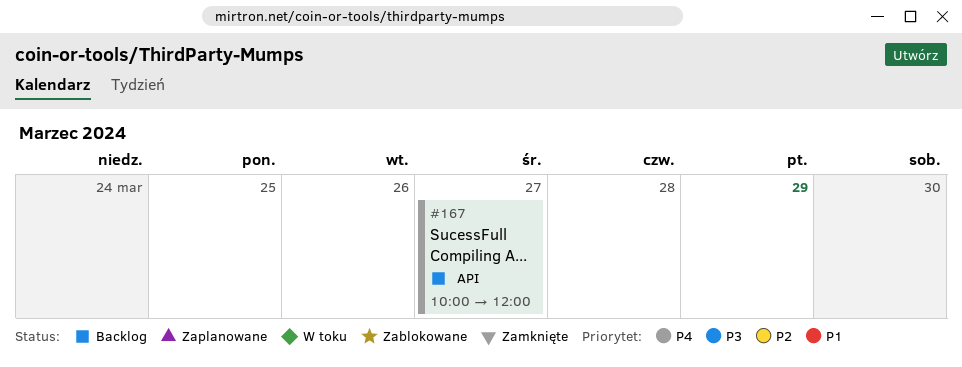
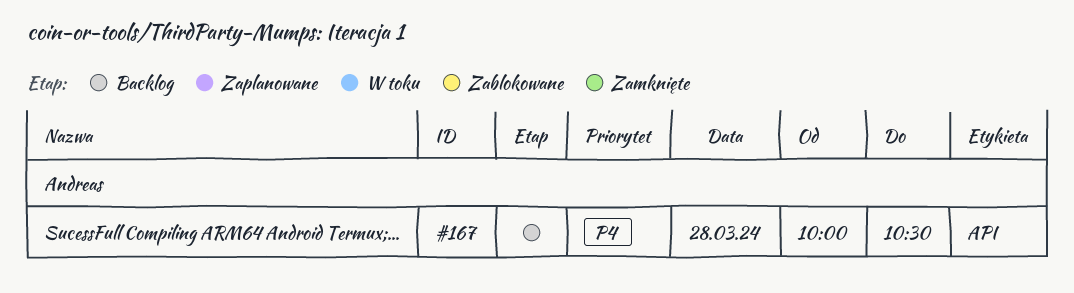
#167, day: Mar 27 -> Mar 28
#167, ends: 12:00 -> 10:30

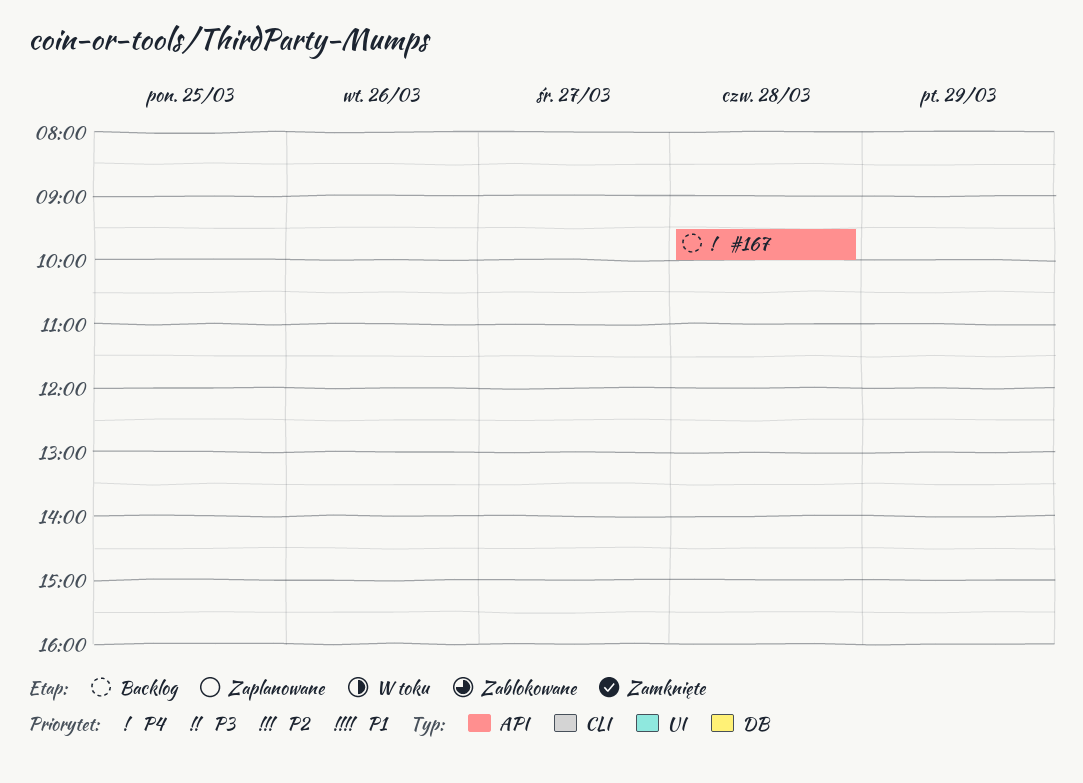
#167, begins: 10:00 -> 09:30
#167, ends: 10:30 -> 10:00

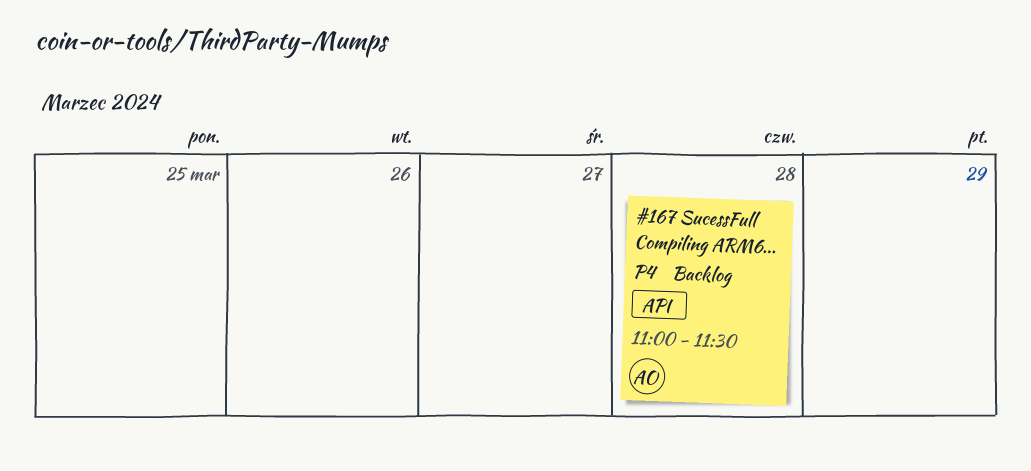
#167, begins: 09:30 -> 11:00
#167, ends: 10:00 -> 11:30

